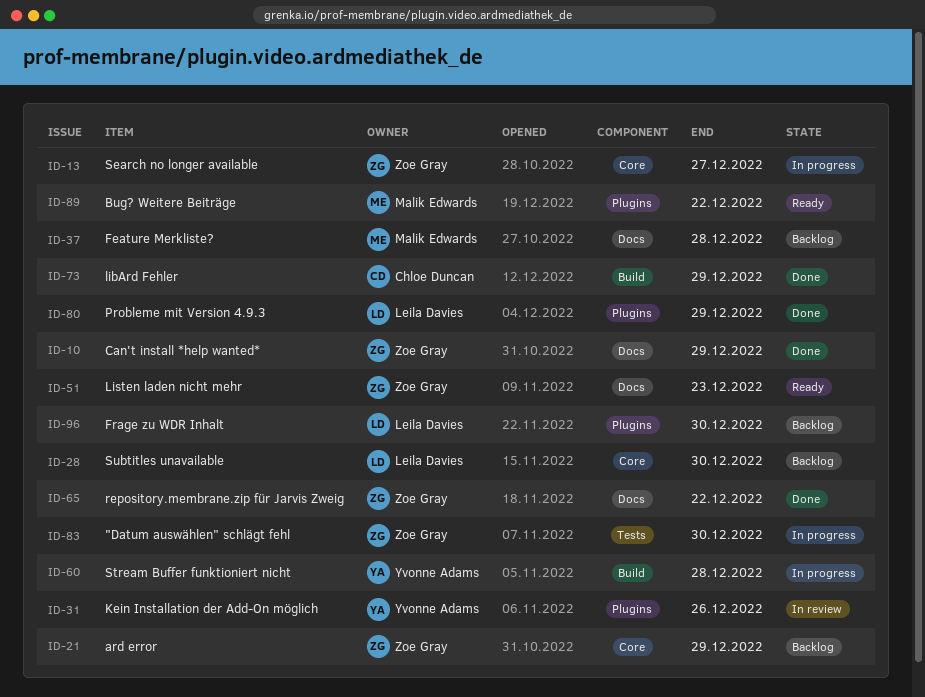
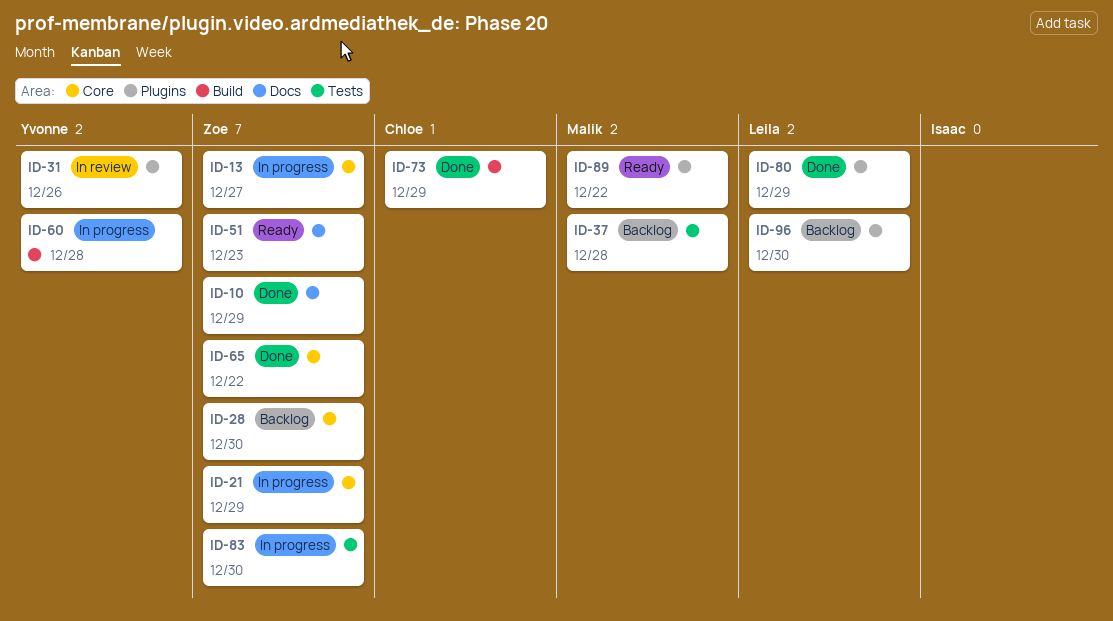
ID-21, status: Backlog -> In progress
ID-28, owner: Leila Davies -> Zoe Gray
ID-37, label: Docs -> Tests
ID-65, label: Docs -> Core

